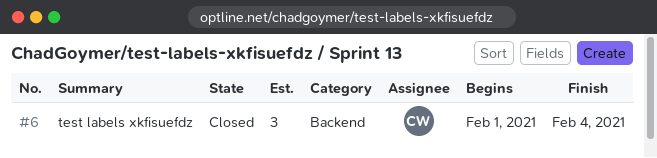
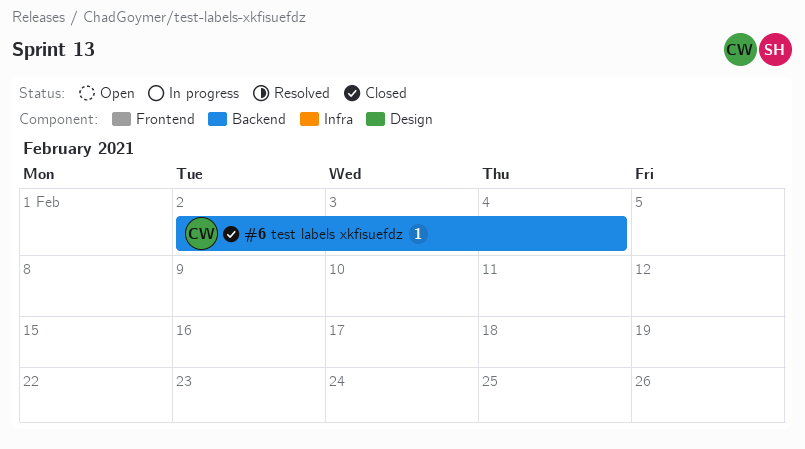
#6, estimate: 3 -> 1
#6, start: Feb 1 -> Feb 2

